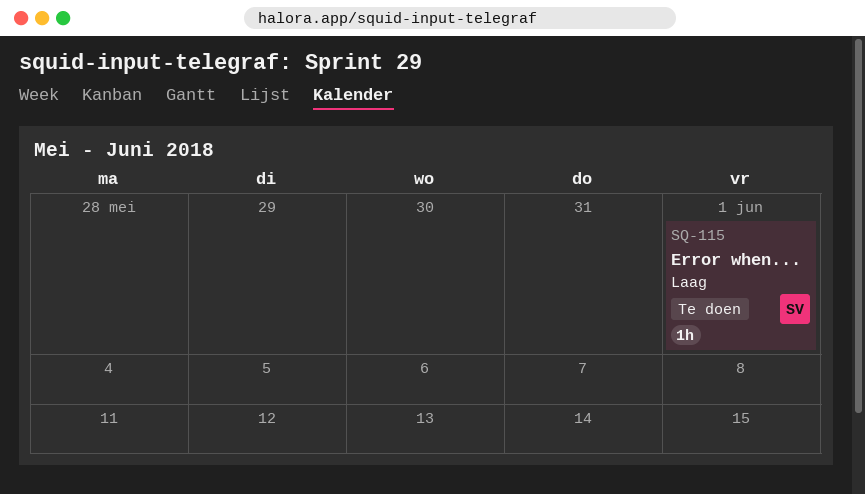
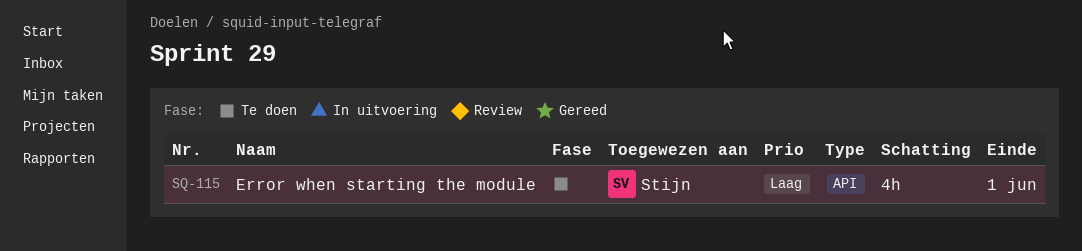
SQ-115, estimate: 1h -> 4h

